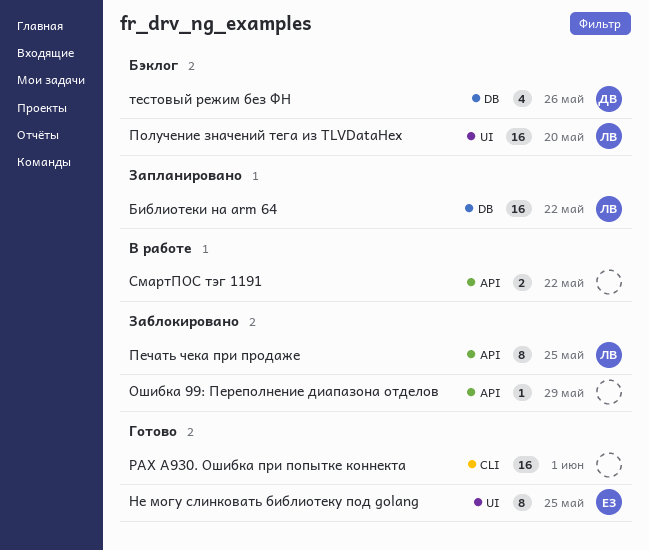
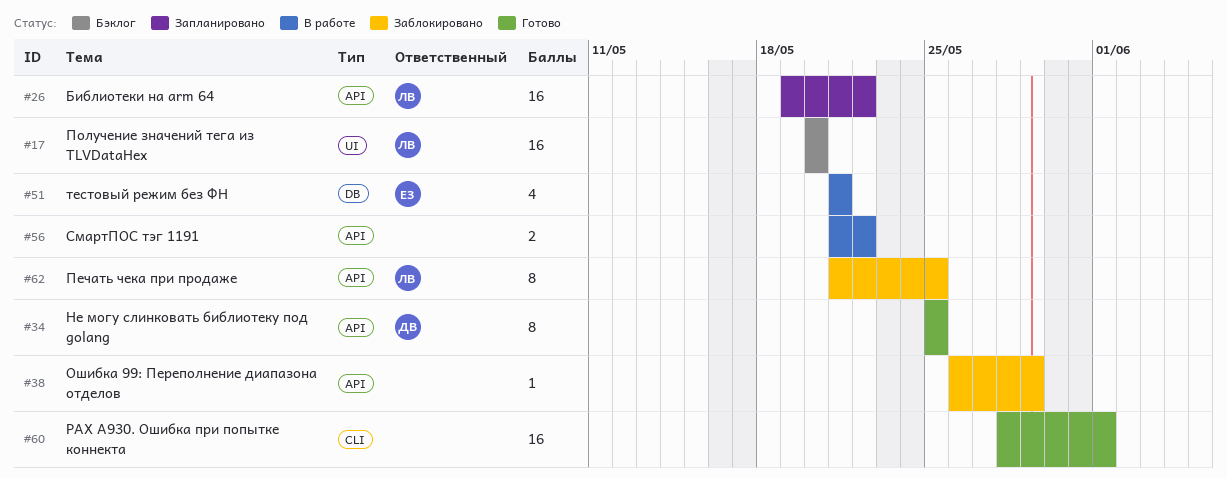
Библиотеки на arm 64, label: DB -> API
Не могу слинковать библиотеку под golang, owner: ЕЗ -> ДВ
Не могу слинковать библиотеку под golang, label: UI -> API
тестовый режим без ФН, status: Бэклог -> В работе
тестовый режим без ФН, owner: ДВ -> ЕЗ
тестовый режим без ФН, due: May 26 -> May 21

